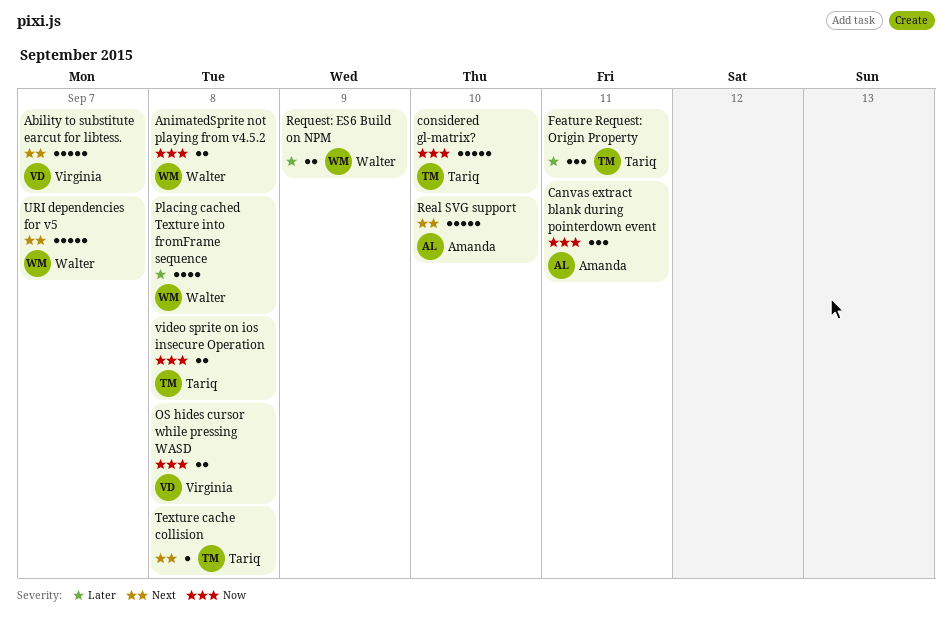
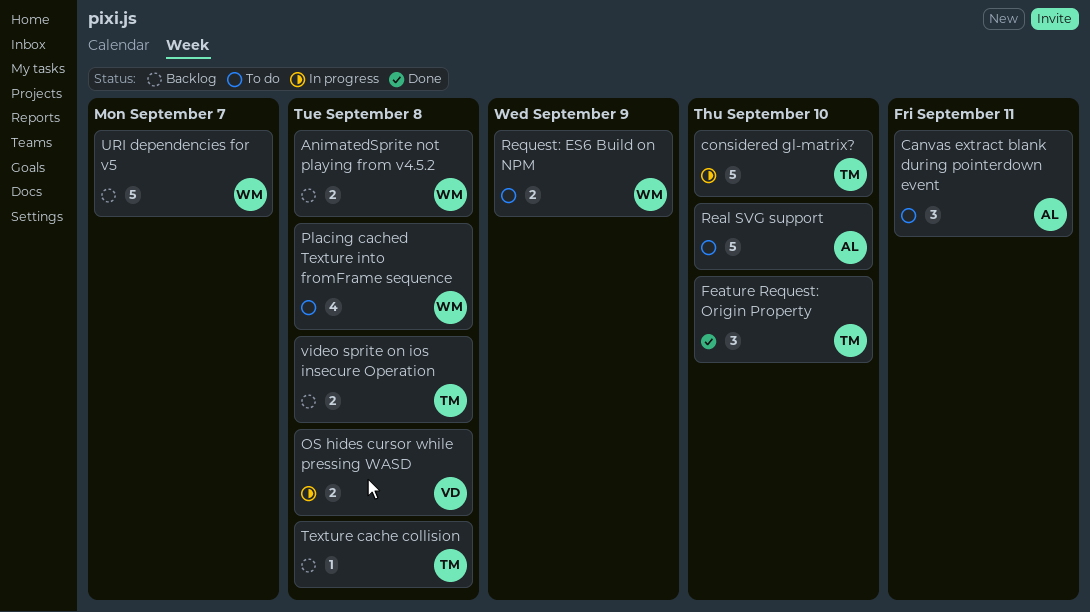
Ability to substitute earcut for libtess.: present -> none
Feature Request: Origin Property, due: Sep 11 -> Sep 10

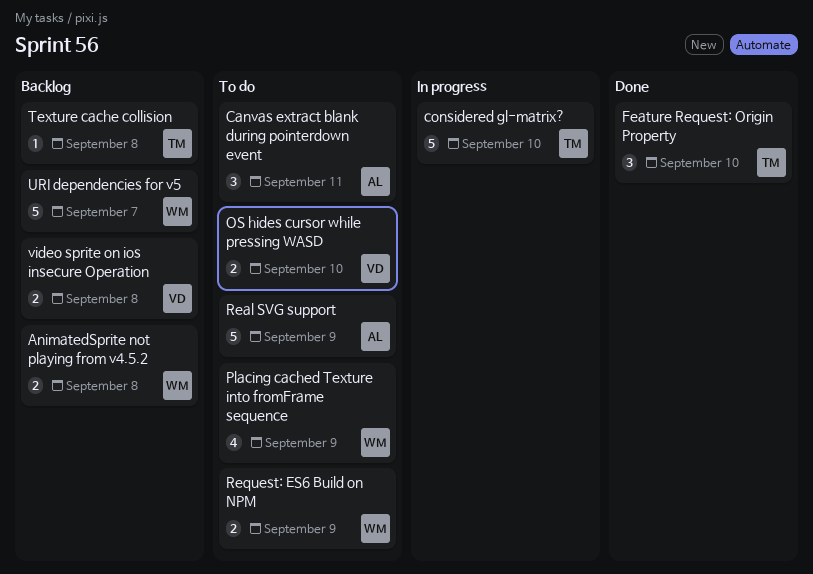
OS hides cursor while pressing WASD, status: In progress -> To do
OS hides cursor while pressing WASD, due: Sep 8 -> Sep 10
Placing cached Texture into fromFrame sequence, due: Sep 8 -> Sep 9
Real SVG support, due: Sep 10 -> Sep 9
video sprite on ios insecure Operation, owner: TM -> VD

